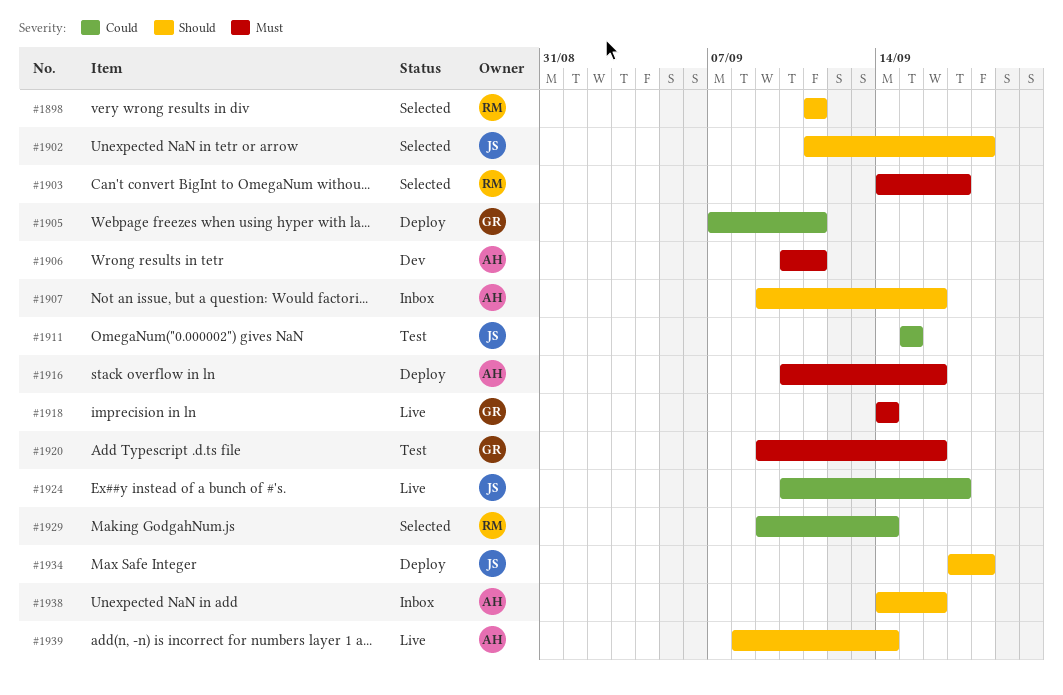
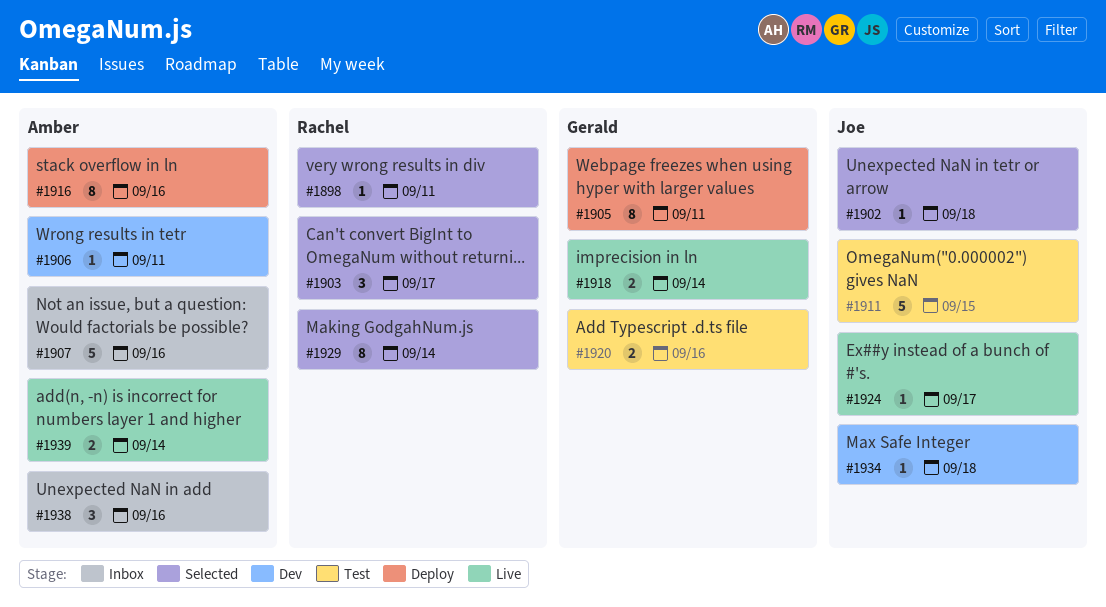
#1934, status: Deploy -> Dev

